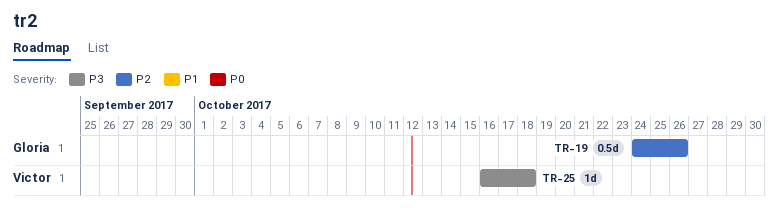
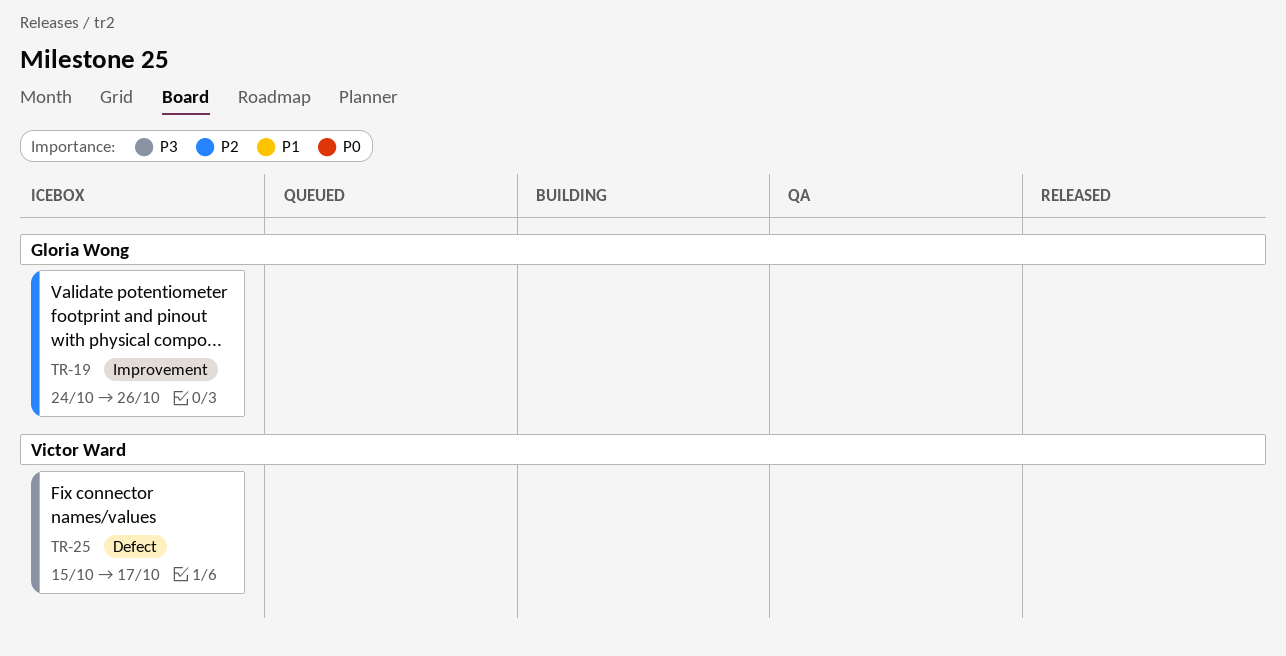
TR-25, start: Oct 16 -> Oct 15
TR-25, due: Oct 18 -> Oct 17

